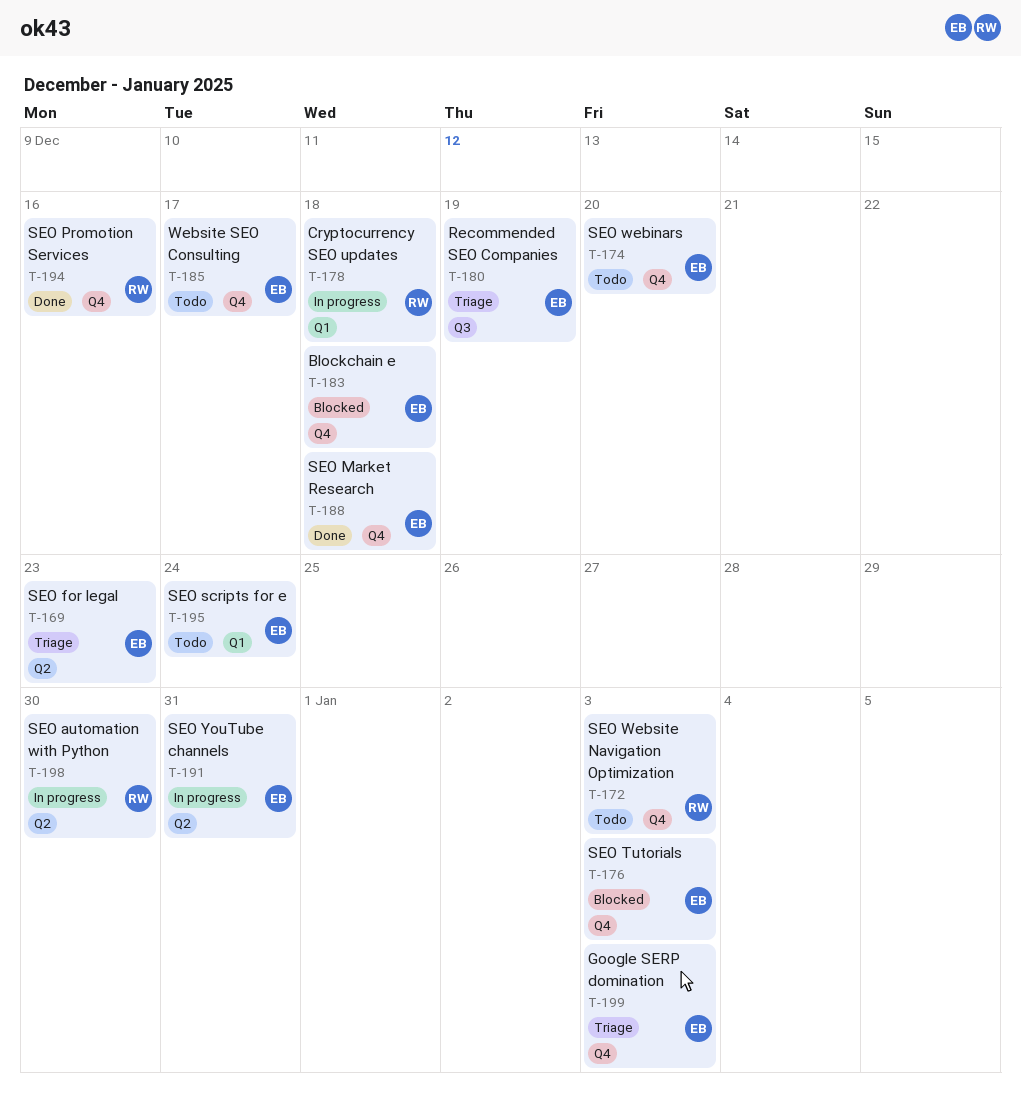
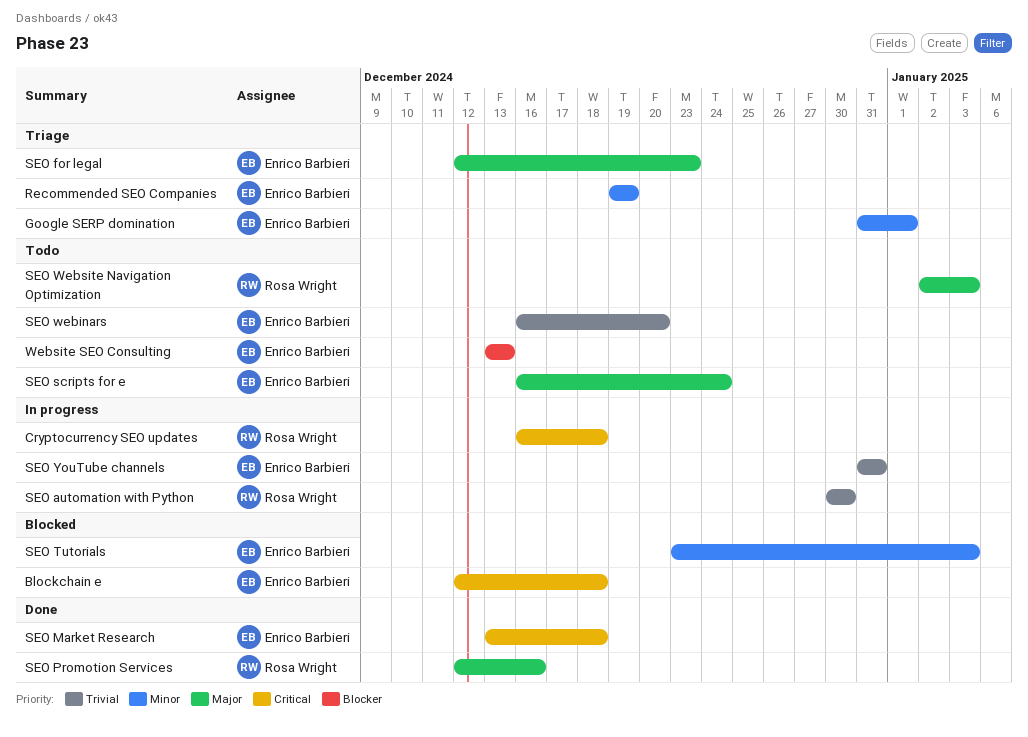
Google SERP domination, due: Jan 3 -> Jan 1
Website SEO Consulting, due: Dec 17 -> Dec 13

